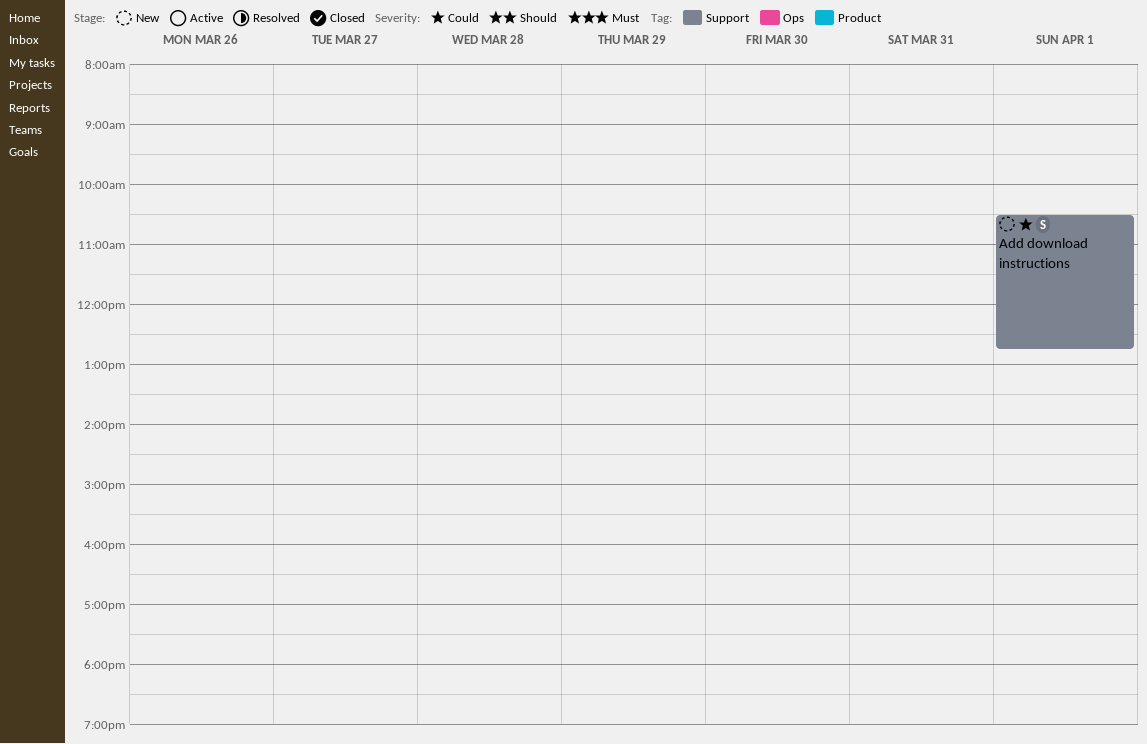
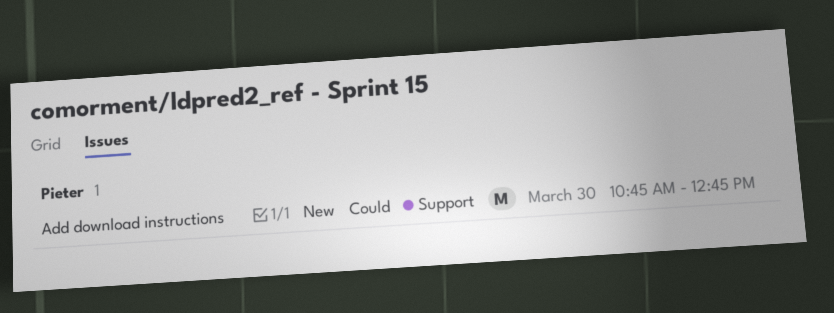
Add download instructions, estimate: S -> M
Add download instructions, day: Apr 1 -> Mar 30
Add download instructions, begins: 10:30 -> 10:45

